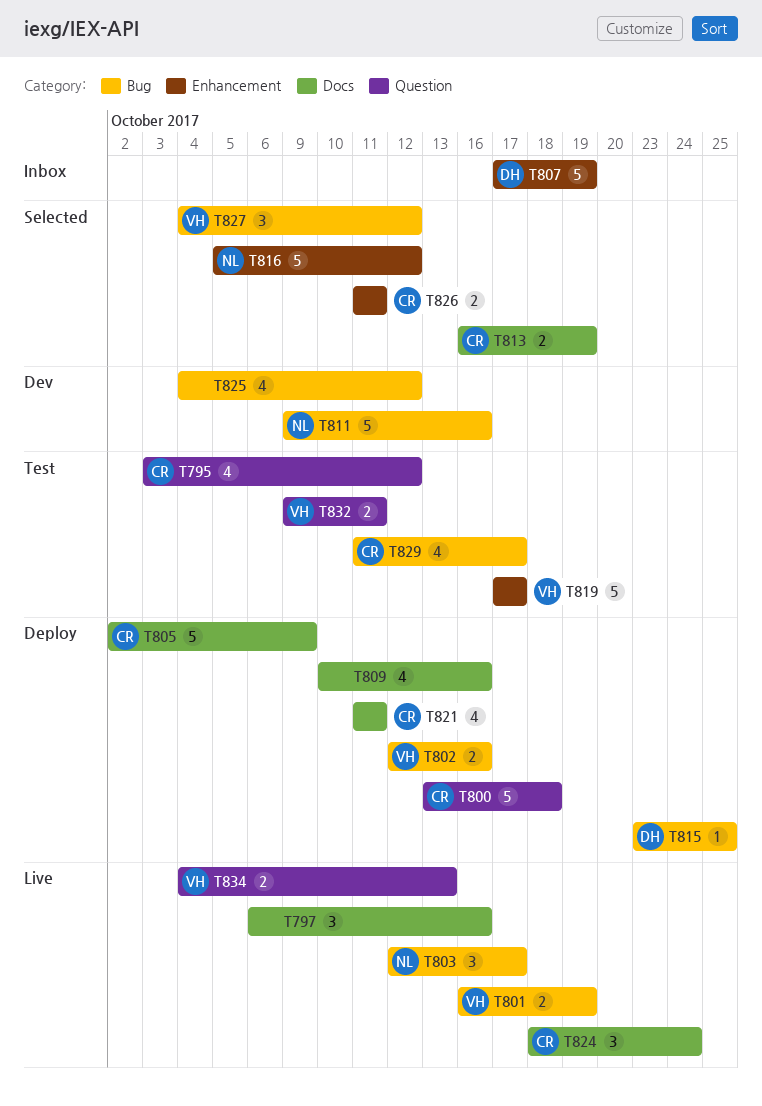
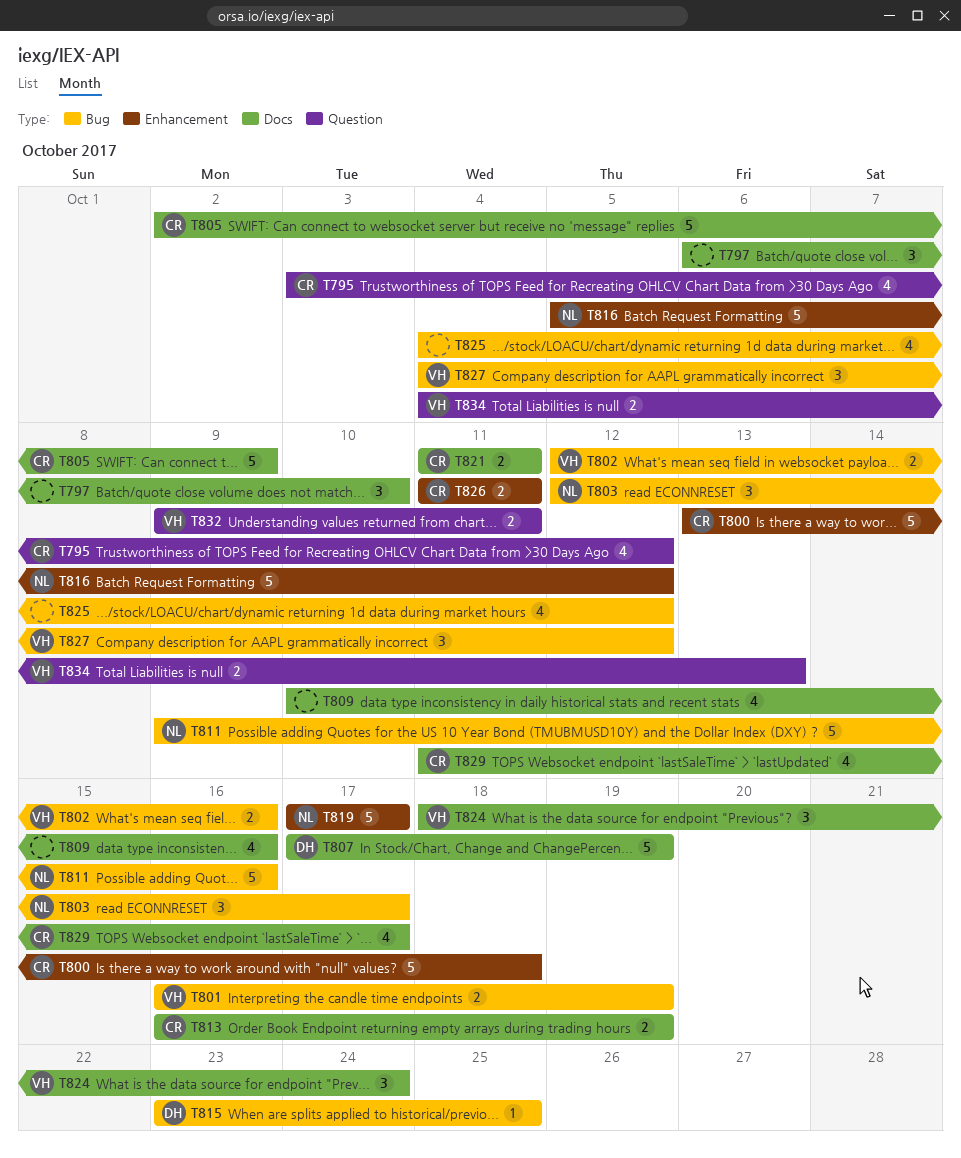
T797, due: Oct 16 -> Oct 10
T800, label: Question -> Enhancement
T807, label: Enhancement -> Docs
T819, owner: VH -> NL
T821, estimate: 4 -> 2
T824, owner: CR -> VH
T829, label: Bug -> Docs

